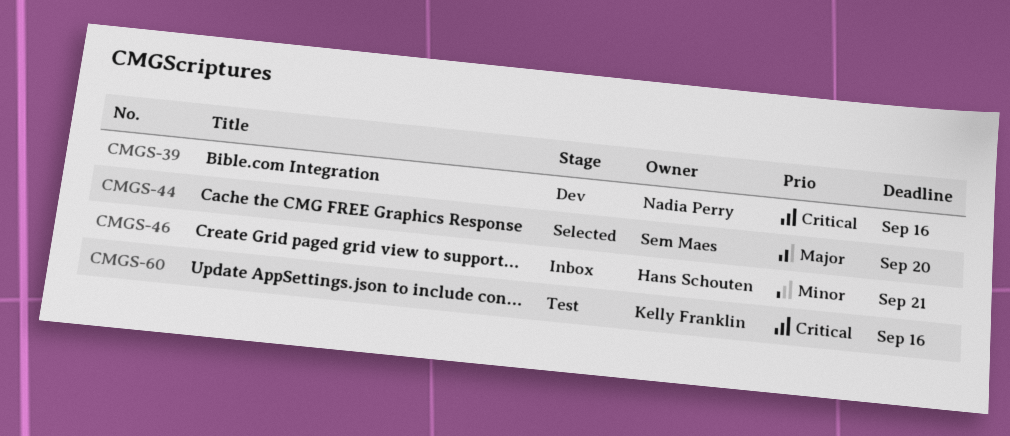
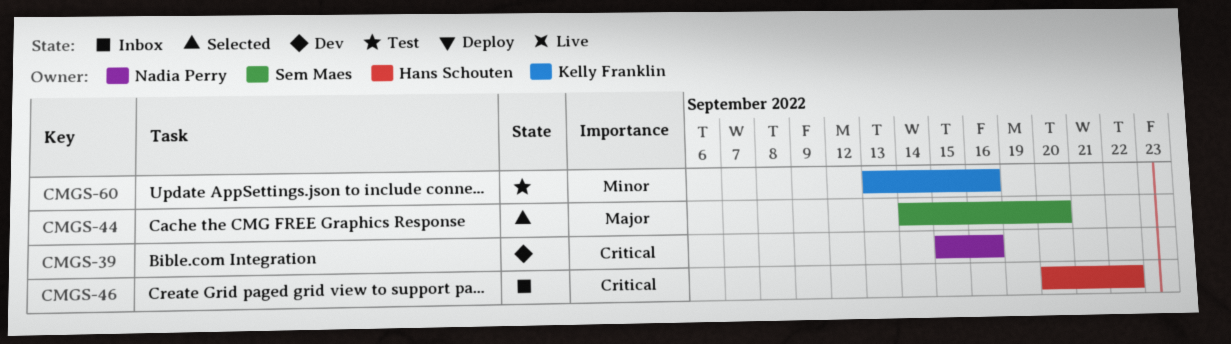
CMGS-46, priority: Minor -> Critical
CMGS-46, due: Sep 21 -> Sep 22
CMGS-60, priority: Critical -> Minor

